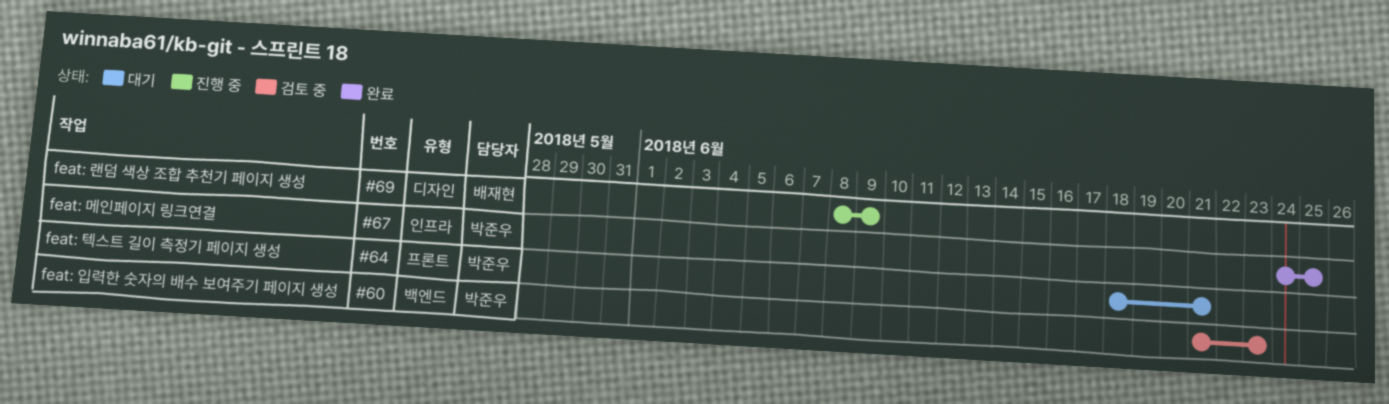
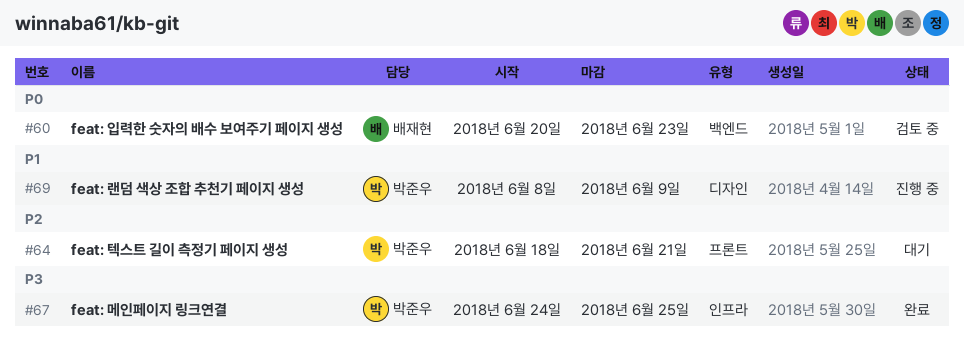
#60, owner: 박준우 -> 배재현
#60, start: Jun 21 -> Jun 20
#69, owner: 배재현 -> 박준우

